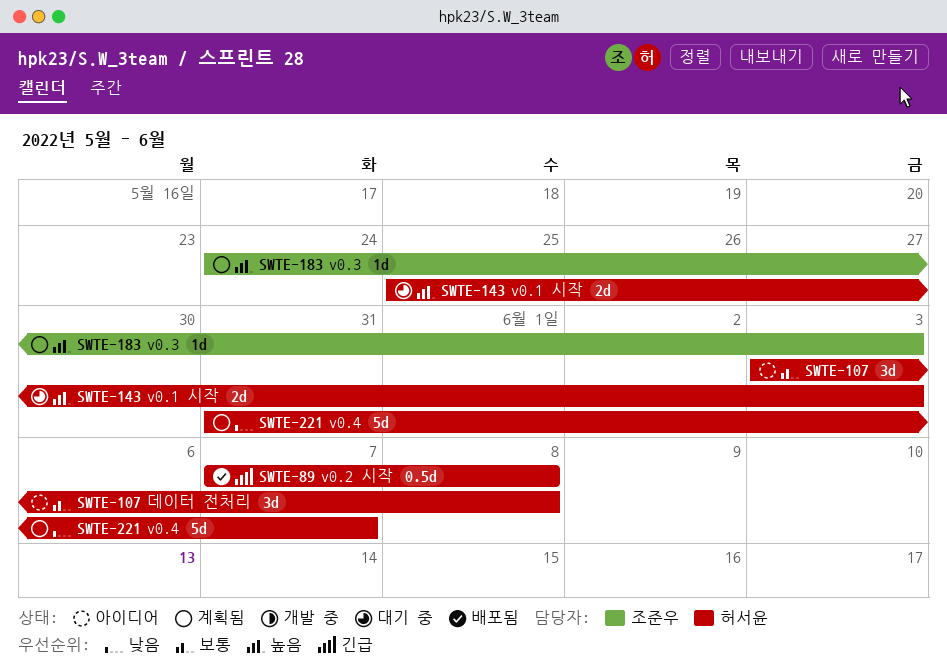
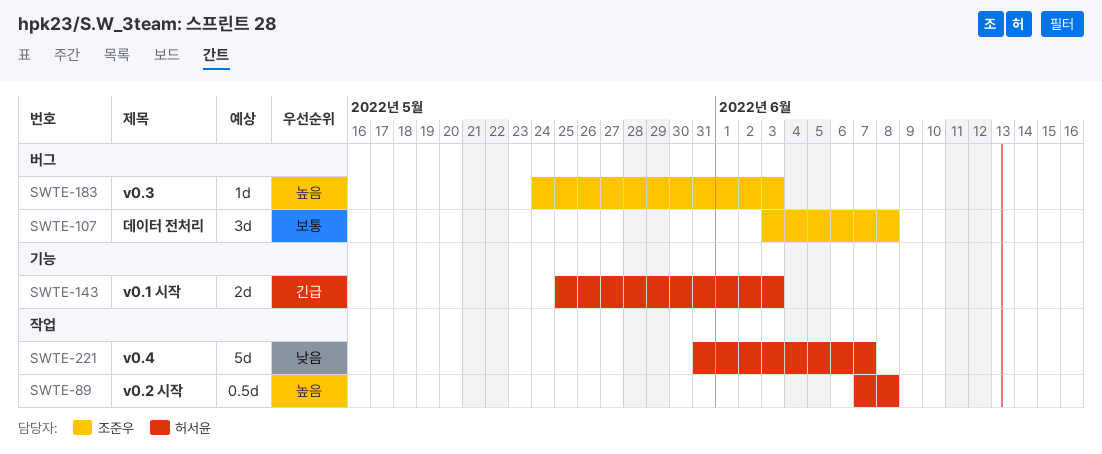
SWTE-89, priority: 긴급 -> 높음
SWTE-107, owner: 허서윤 -> 조준우
SWTE-143, priority: 높음 -> 긴급

